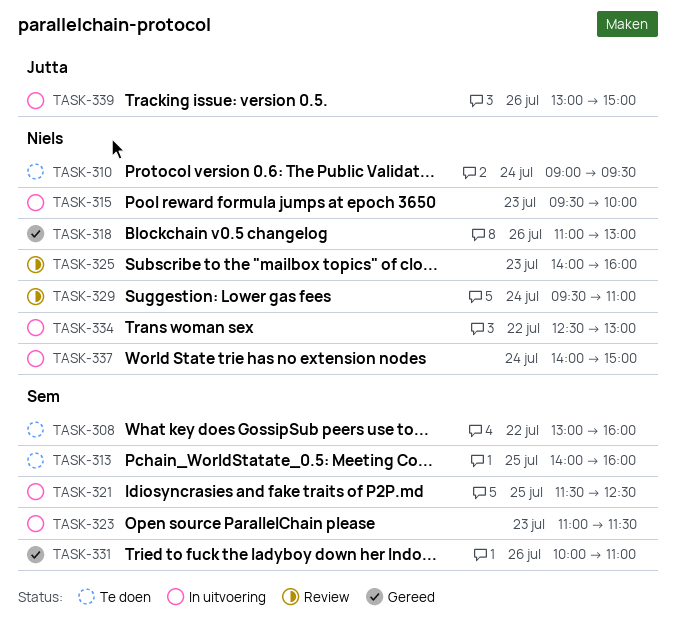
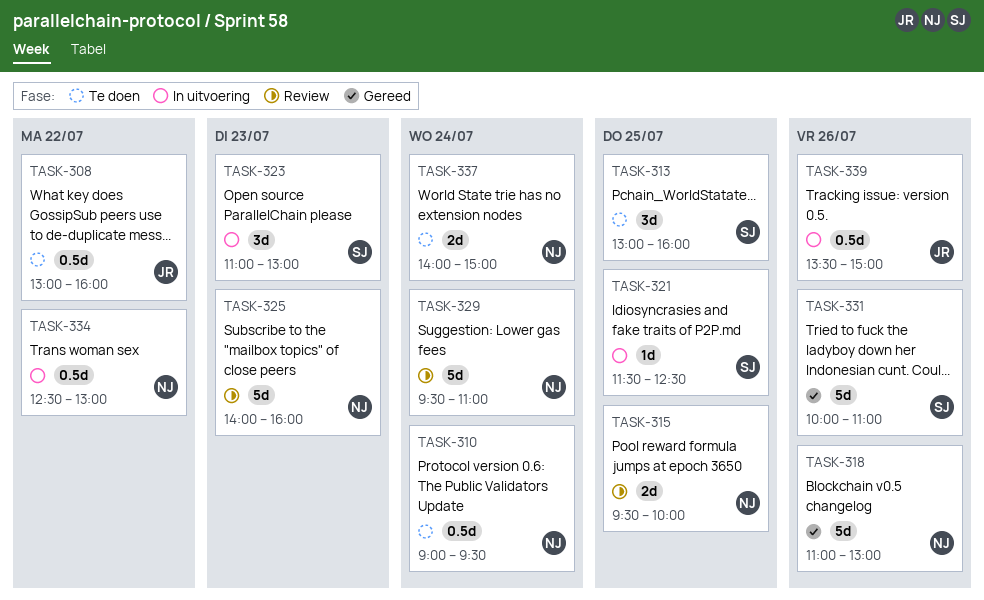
TASK-308, owner: Sem -> Jutta
TASK-313, begins: 14:00 -> 13:00
TASK-315, status: In uitvoering -> Review
TASK-315, day: Jul 23 -> Jul 25
TASK-323, ends: 11:30 -> 13:00
TASK-337, status: In uitvoering -> Te doen
TASK-339, begins: 13:00 -> 13:30

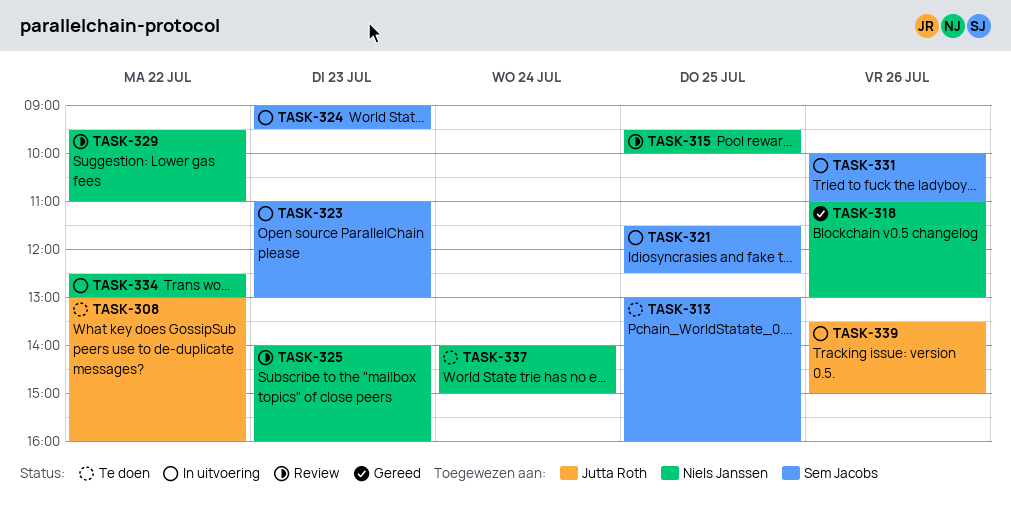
TASK-310: present -> none
TASK-324: none -> present
TASK-329, day: Jul 24 -> Jul 22
TASK-331, status: Gereed -> In uitvoering

